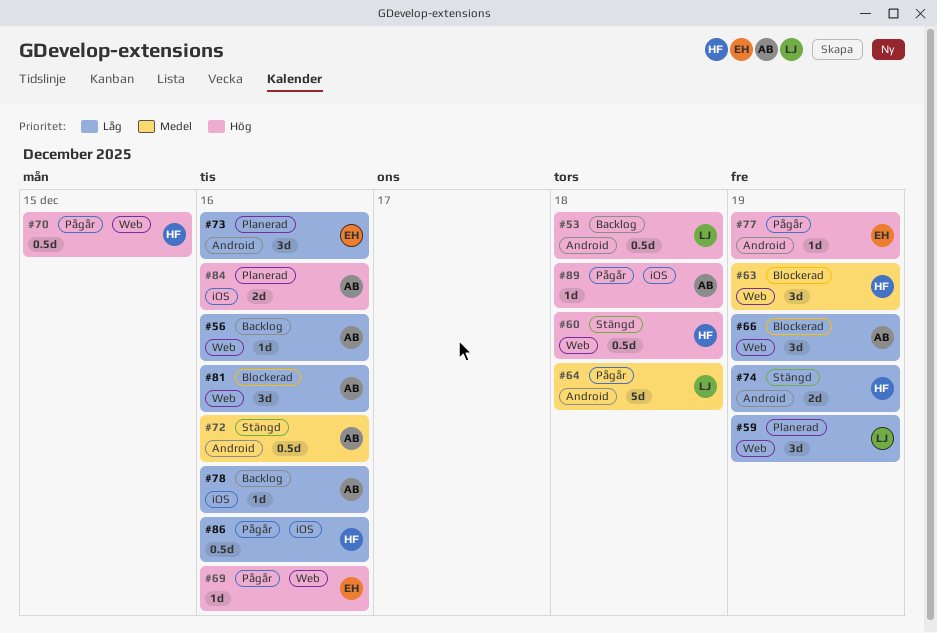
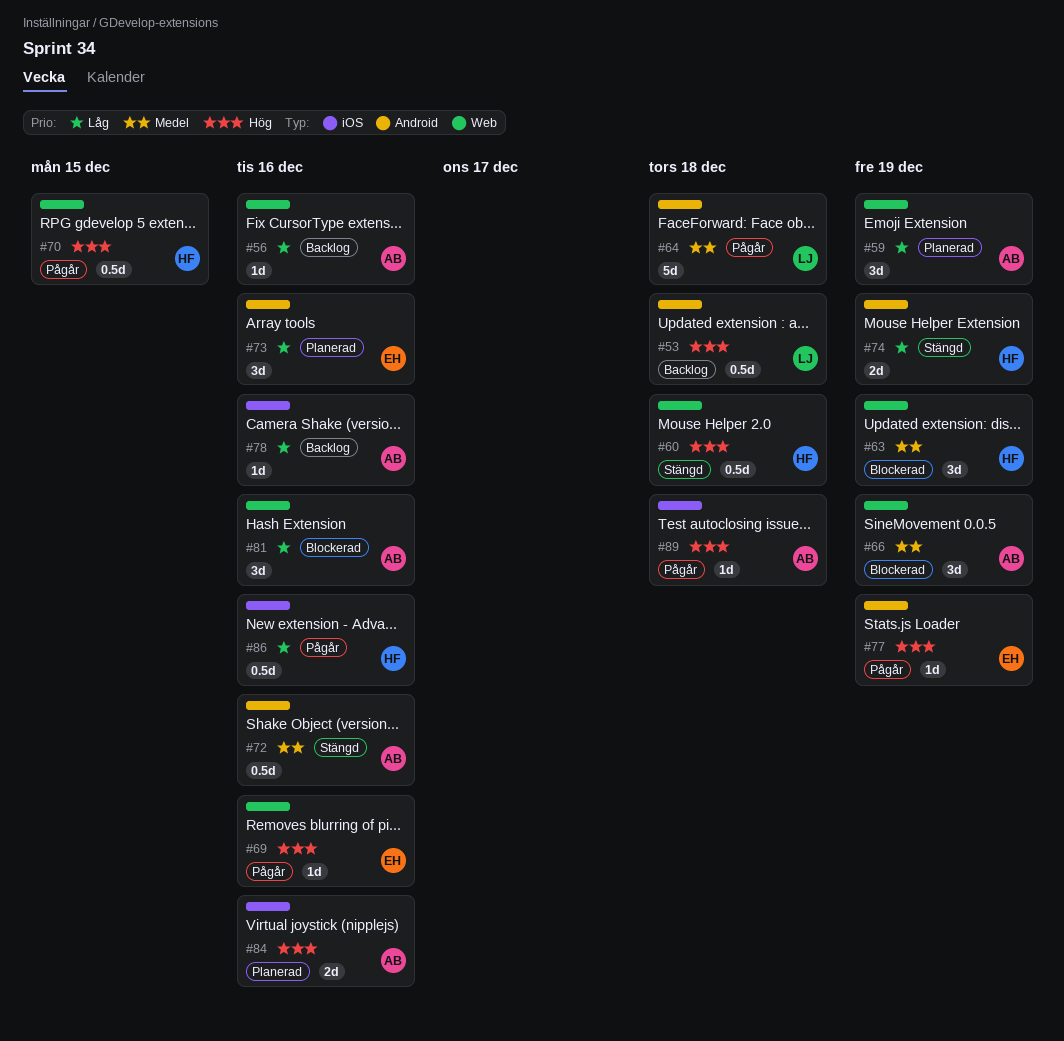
#59, owner: LJ -> AB
#66, priority: Låg -> Medel

